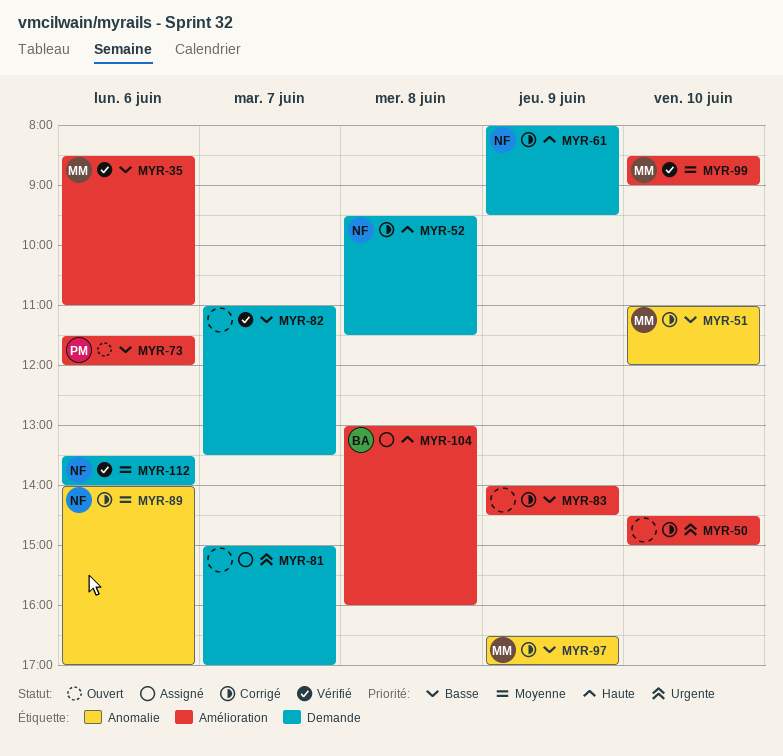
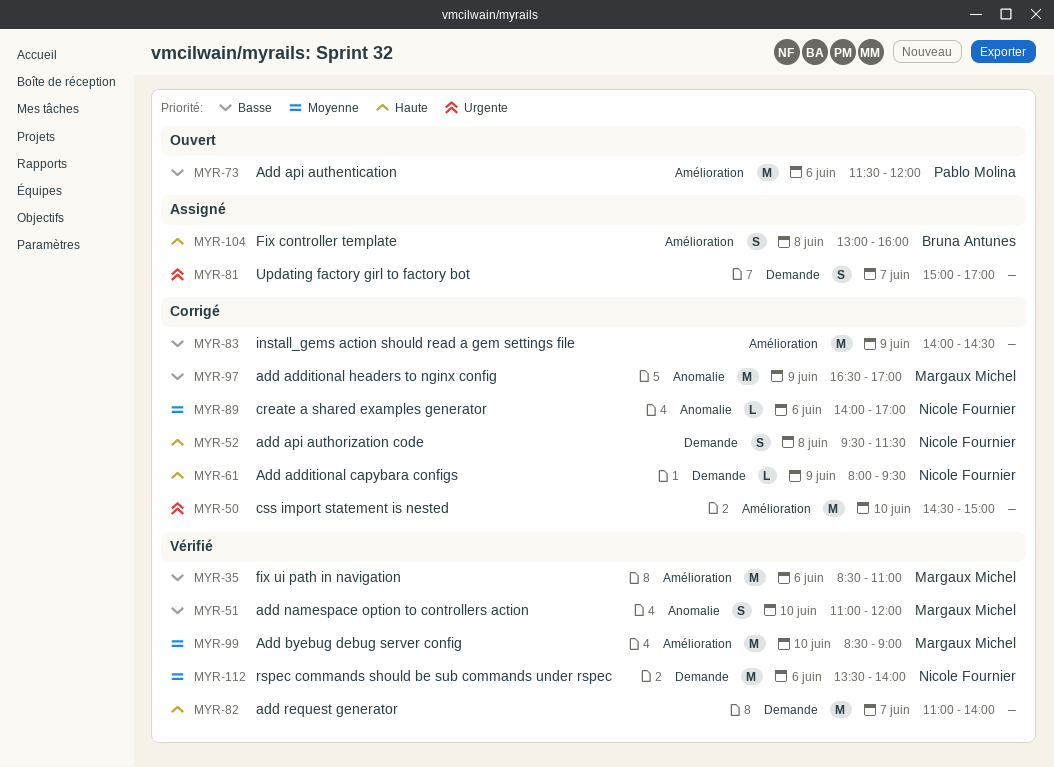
MYR-51, status: Corrigé -> Vérifié
MYR-82, priority: Basse -> Haute
MYR-82, ends: 13:30 -> 14:00

